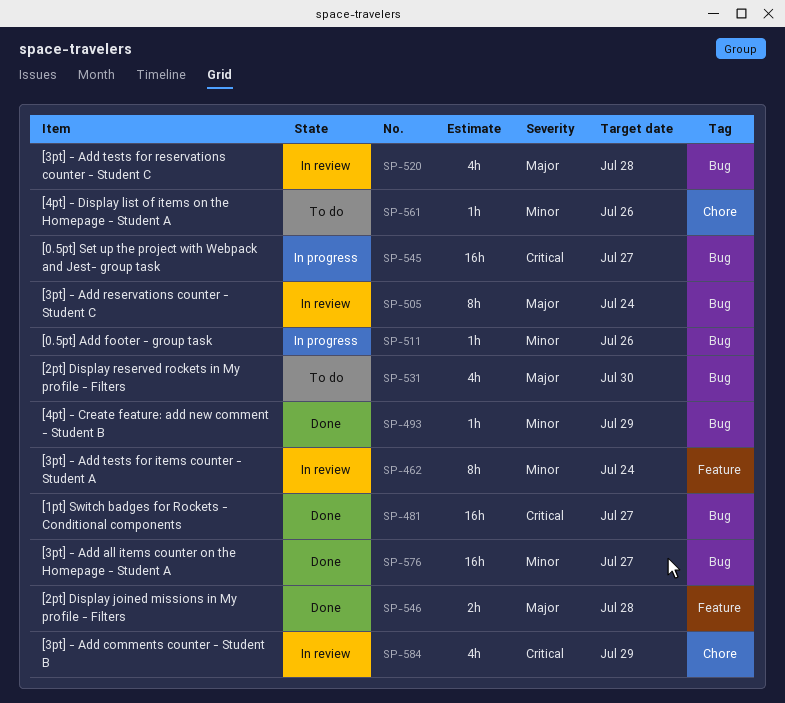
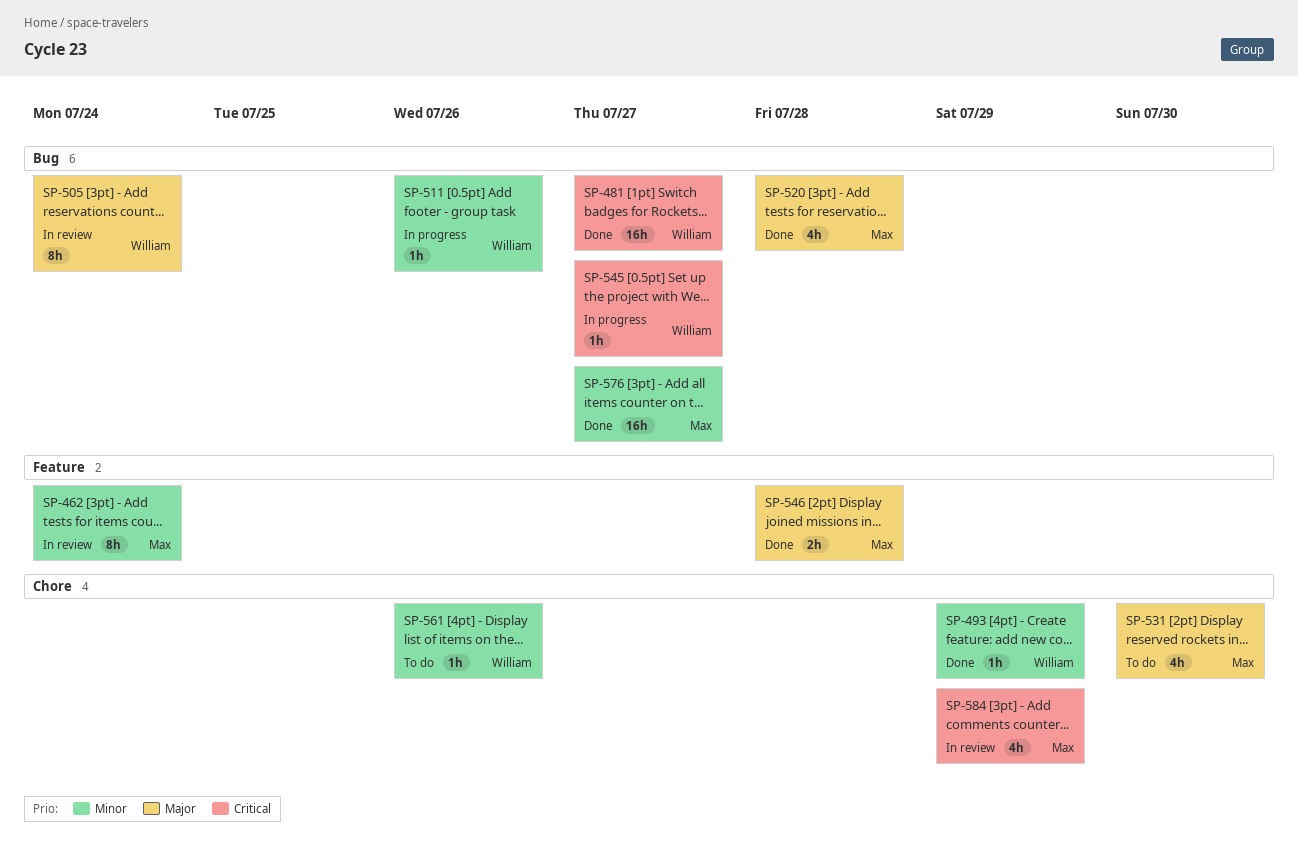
SP-493, label: Bug -> Chore
SP-520, status: In review -> Done
SP-531, label: Bug -> Chore
SP-545, estimate: 16h -> 1h

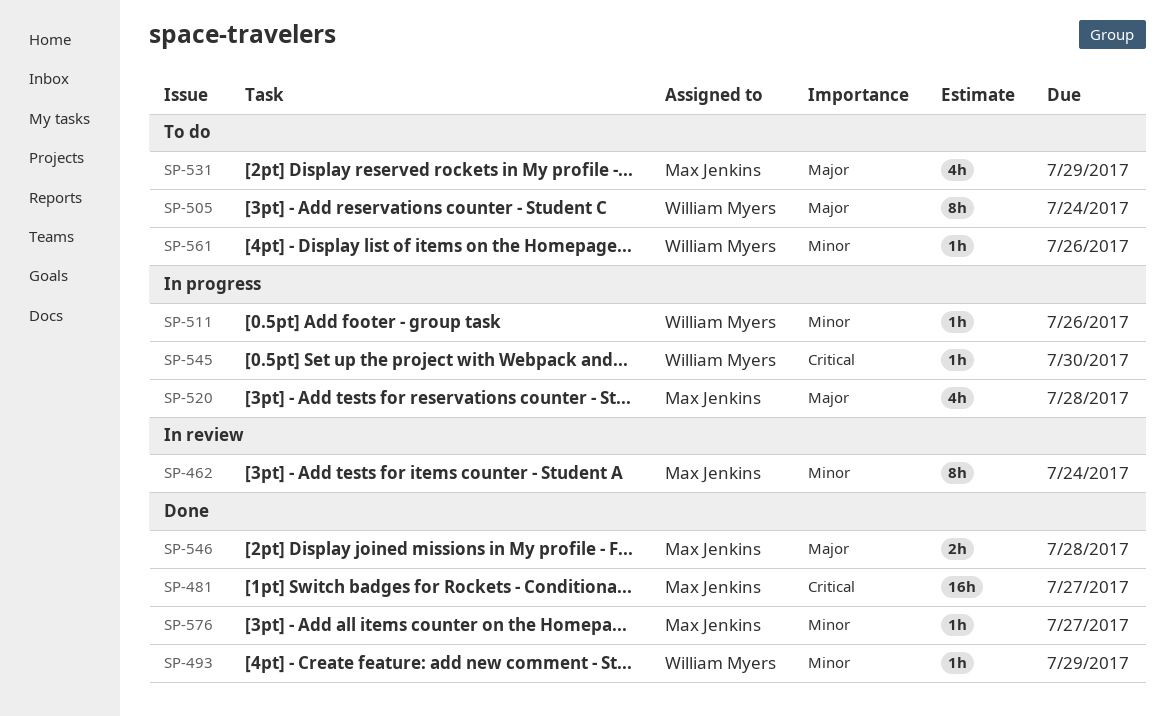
SP-481, owner: William Myers -> Max Jenkins
SP-505, status: In review -> To do
SP-520, status: Done -> In progress
SP-531, due: Jul 30 -> Jul 29
SP-545, due: Jul 27 -> Jul 30
SP-576, estimate: 16h -> 1h
SP-584: present -> none

